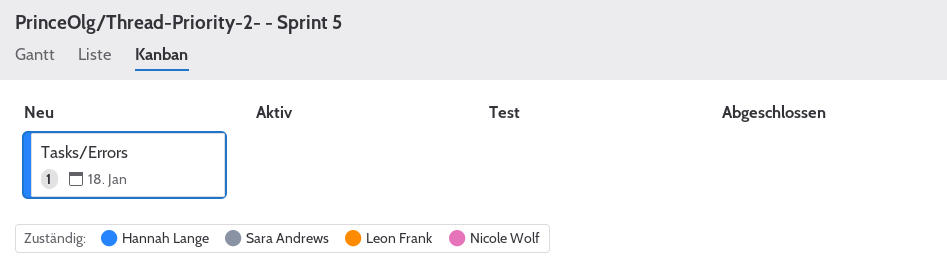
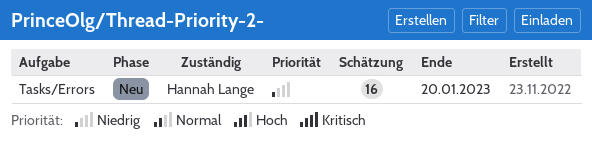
Tasks/Errors, estimate: 1 -> 16
Tasks/Errors, due: Jan 18 -> Jan 20

